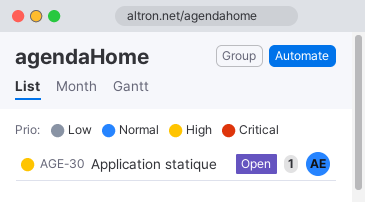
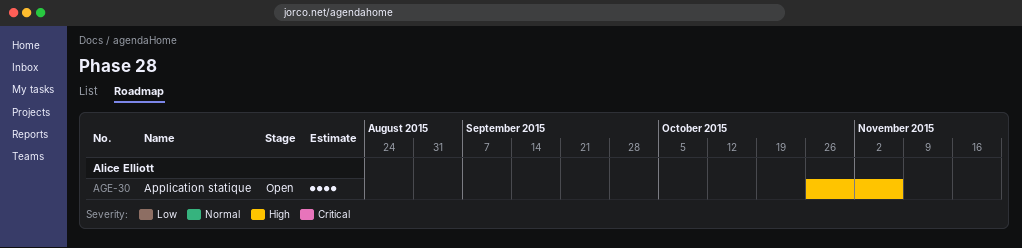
AGE-30, estimate: 1 -> 4

